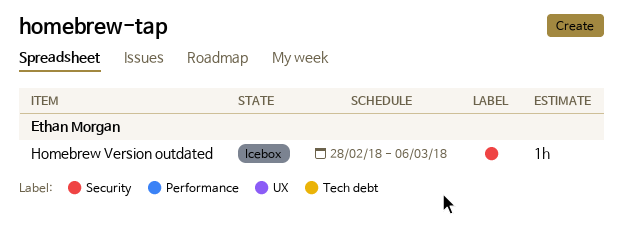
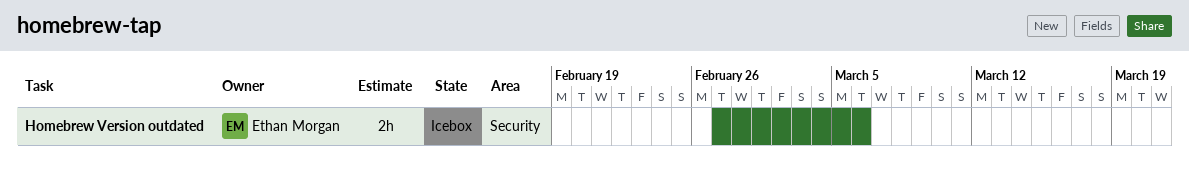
Homebrew Version outdated, estimate: 1h -> 2h
Homebrew Version outdated, start: Feb 28 -> Feb 27

